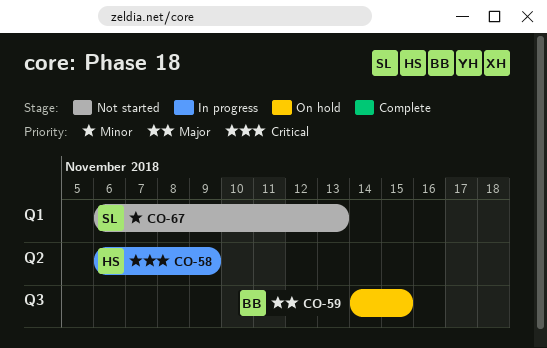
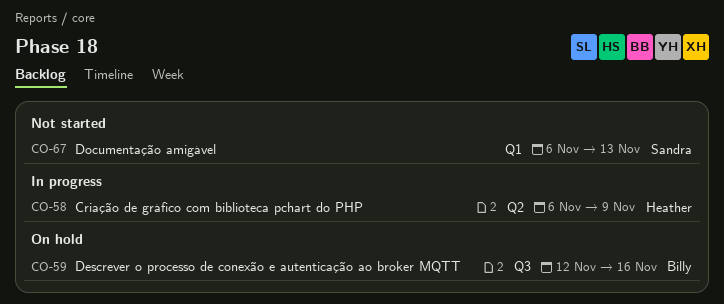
CO-59, start: Nov 14 -> Nov 12
CO-59, due: Nov 15 -> Nov 16

